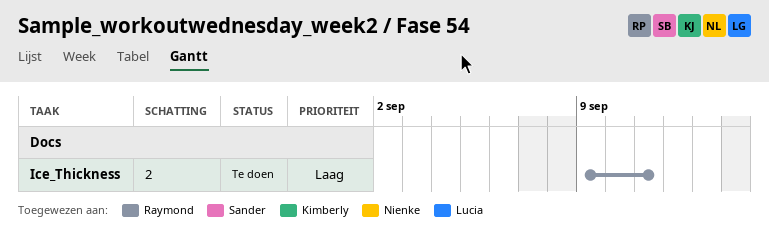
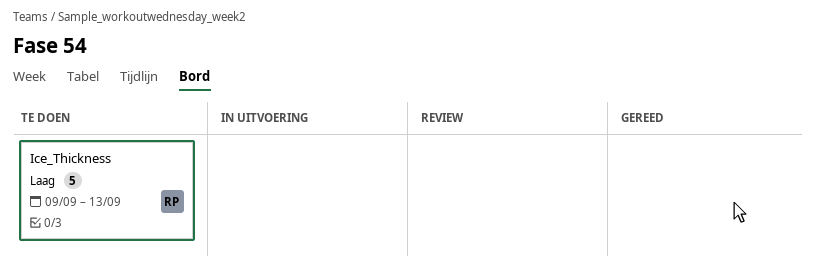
Ice_Thickness, estimate: 2 -> 5
Ice_Thickness, due: Sep 11 -> Sep 13

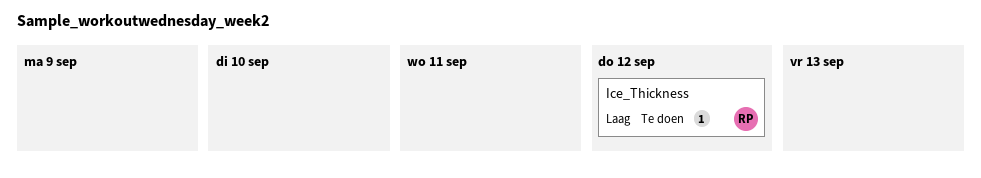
Ice_Thickness, estimate: 5 -> 1
Ice_Thickness, due: Sep 13 -> Sep 12

